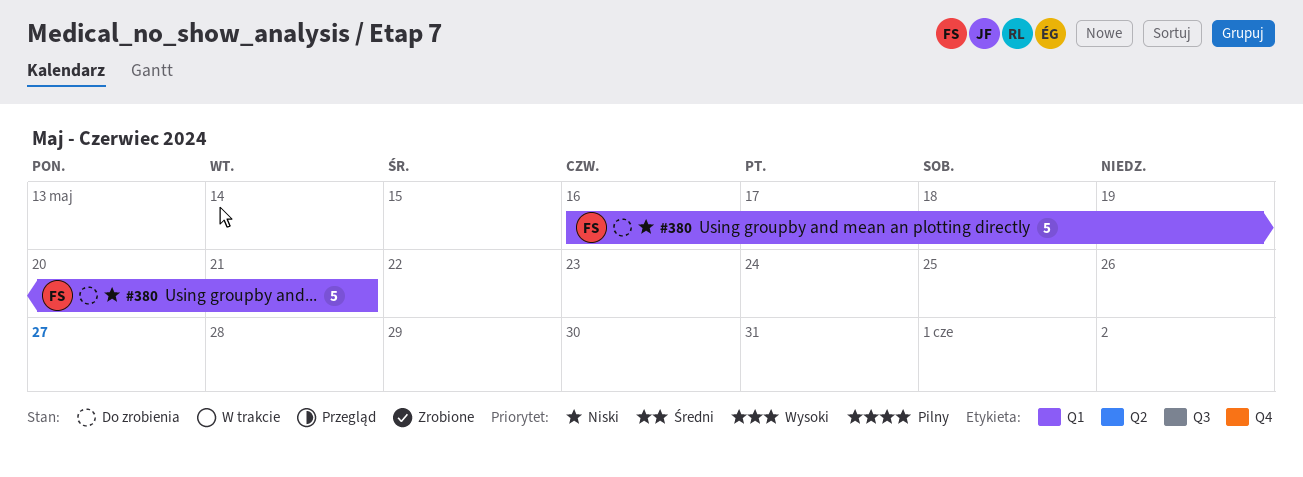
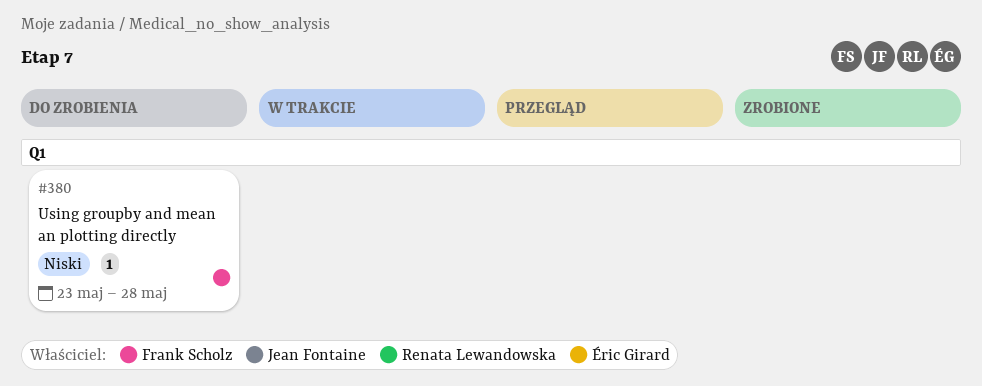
#380, estimate: 5 -> 1
#380, start: May 16 -> May 23
#380, due: May 21 -> May 28

